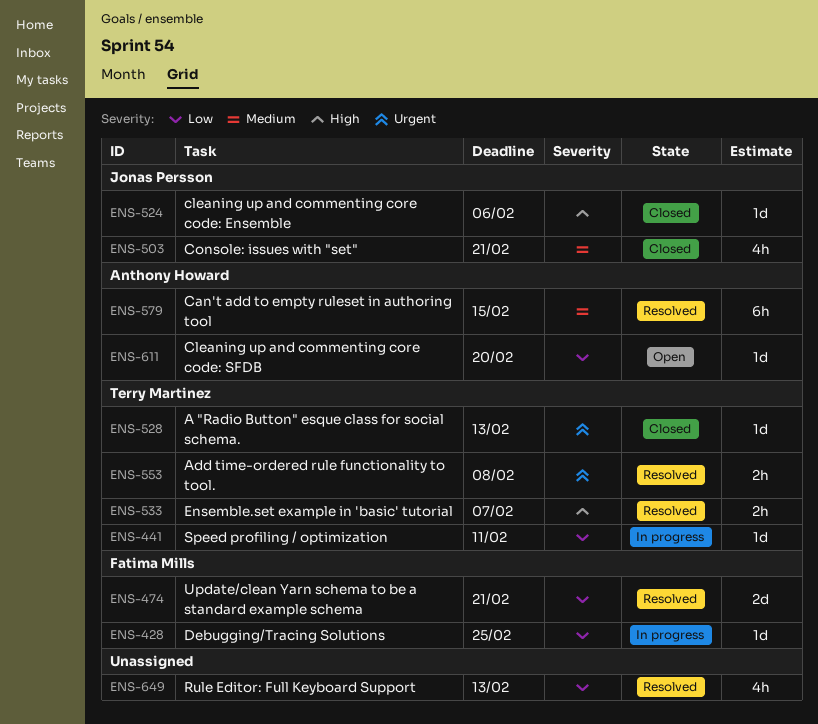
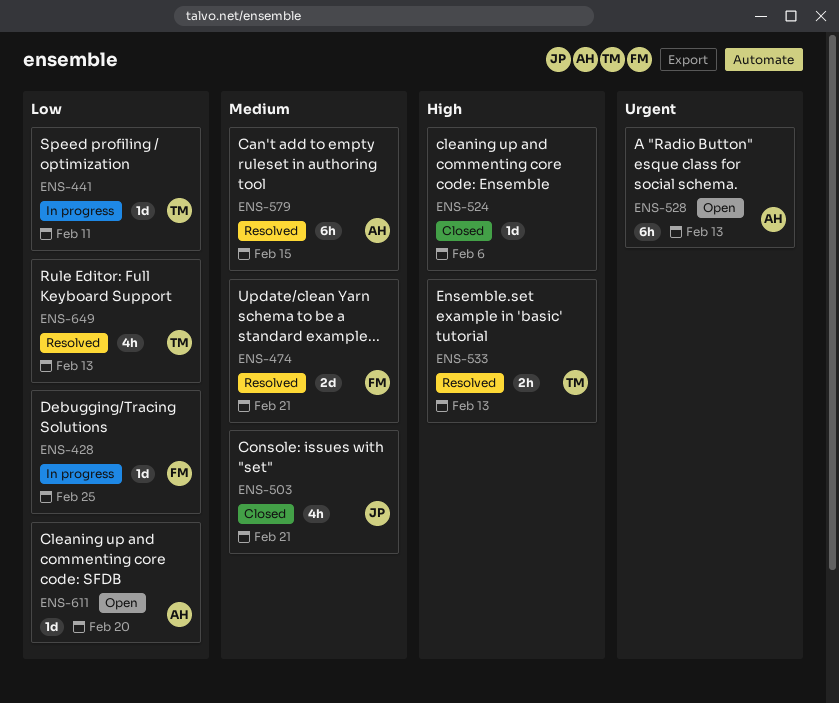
ENS-474, priority: Low -> Medium
ENS-524, owner: Jonas Persson -> none
ENS-528, status: Closed -> Open
ENS-528, owner: Terry Martinez -> Anthony Howard
ENS-528, estimate: 1d -> 6h
ENS-533, due: Feb 7 -> Feb 13
ENS-553: present -> none
ENS-649, owner: none -> Terry Martinez

